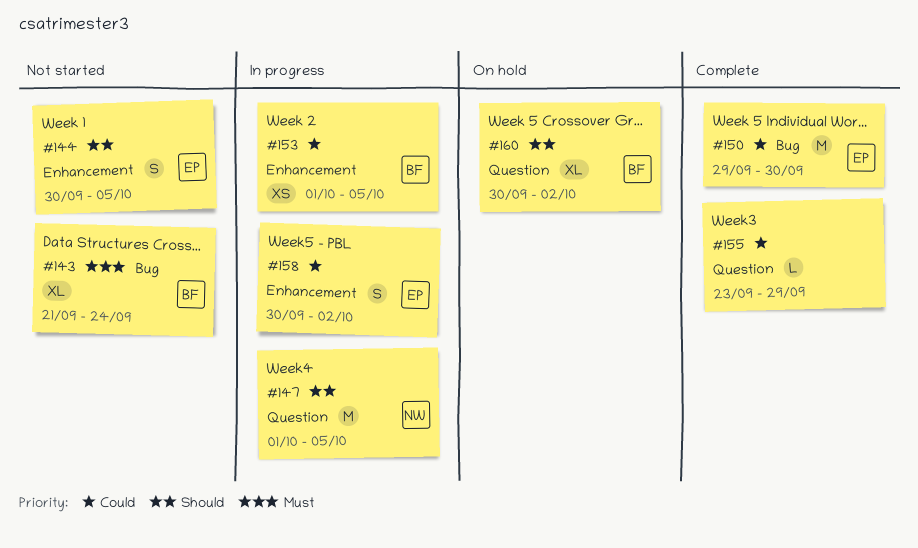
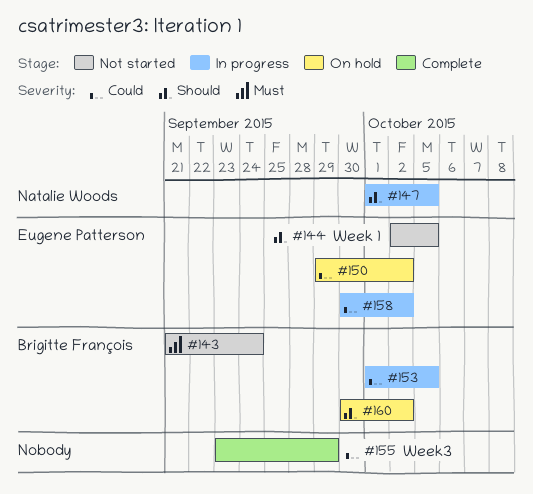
#144, start: Sep 30 -> Oct 2
#150, status: Complete -> On hold
#150, due: Sep 30 -> Oct 2

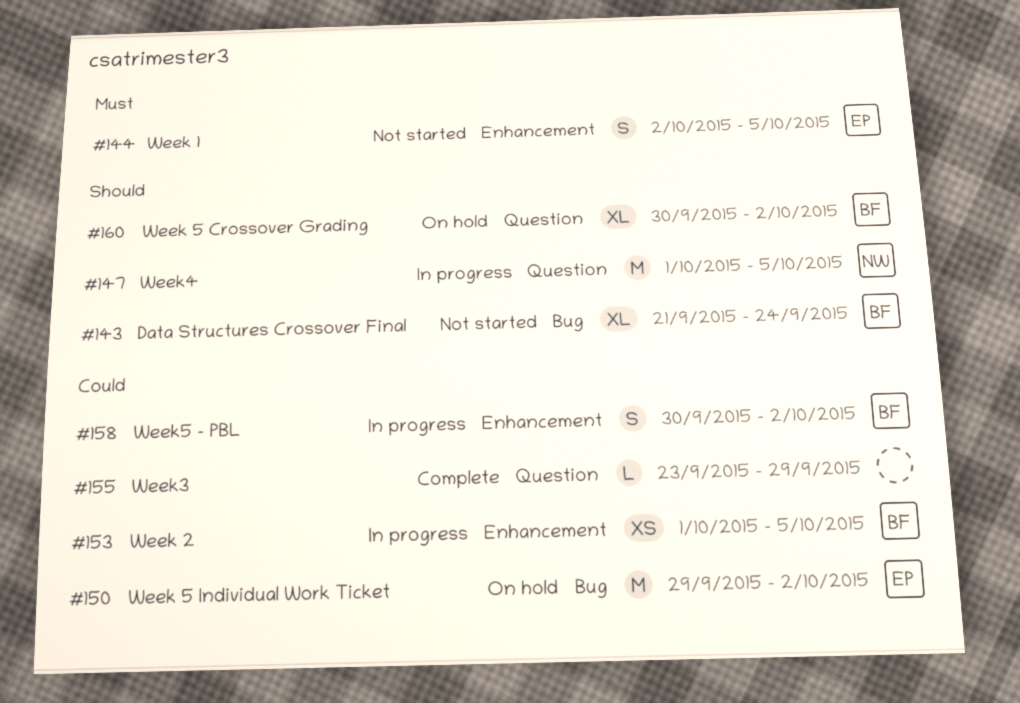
#143, priority: Must -> Should
#144, priority: Should -> Must
#158, owner: Eugene Patterson -> Brigitte François

